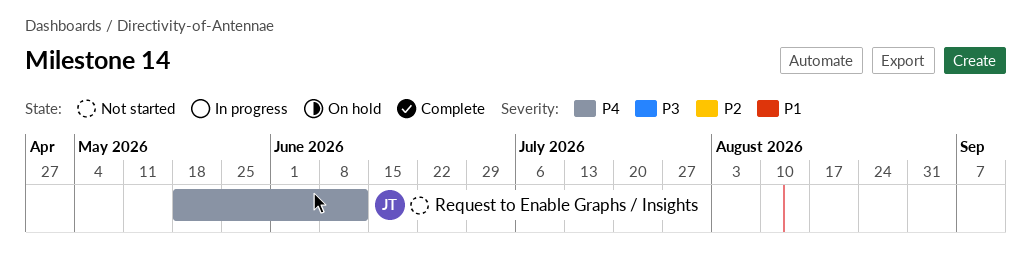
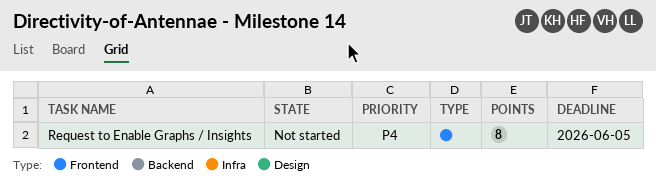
Request to Enable Graphs / Insights, due: Jun 12 -> Jun 5

